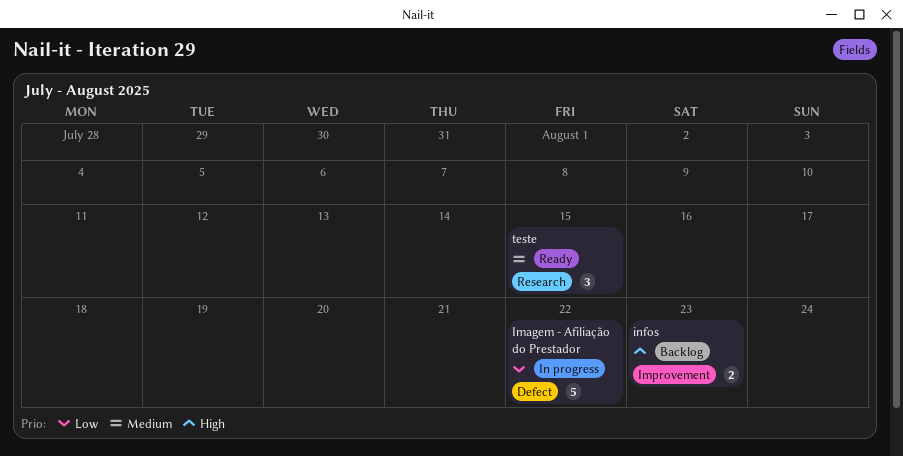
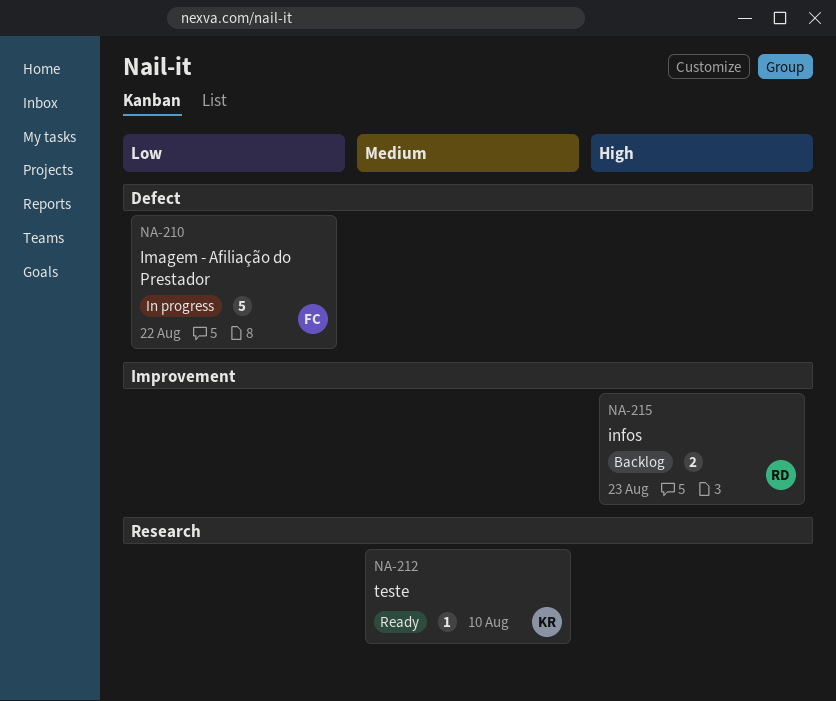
teste, estimate: 3 -> 1
teste, due: Aug 15 -> Aug 10

